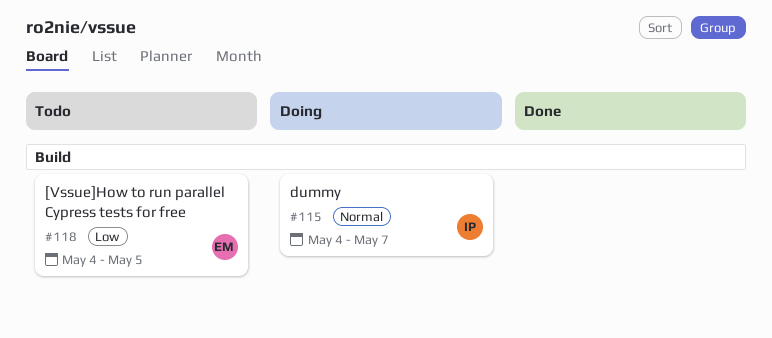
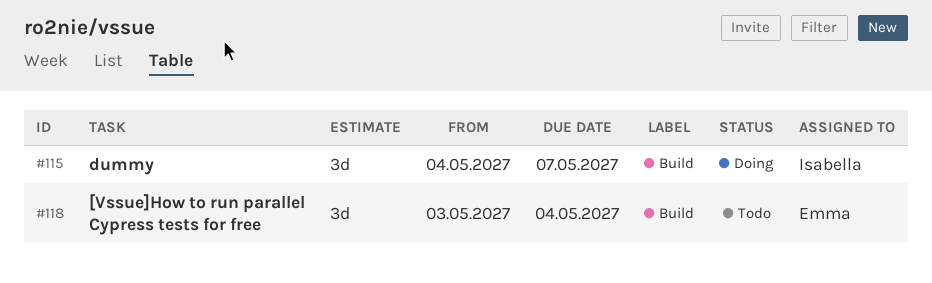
#118, start: May 4 -> May 3
#118, due: May 5 -> May 4

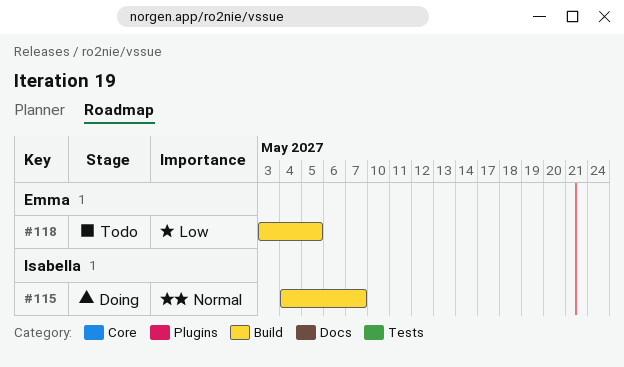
#118, due: May 4 -> May 5

